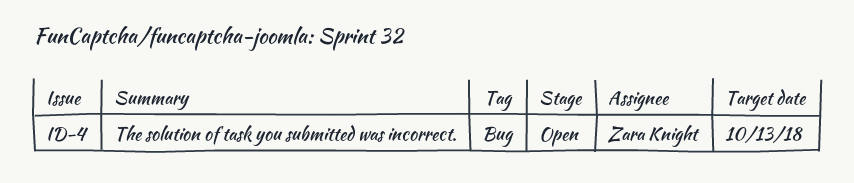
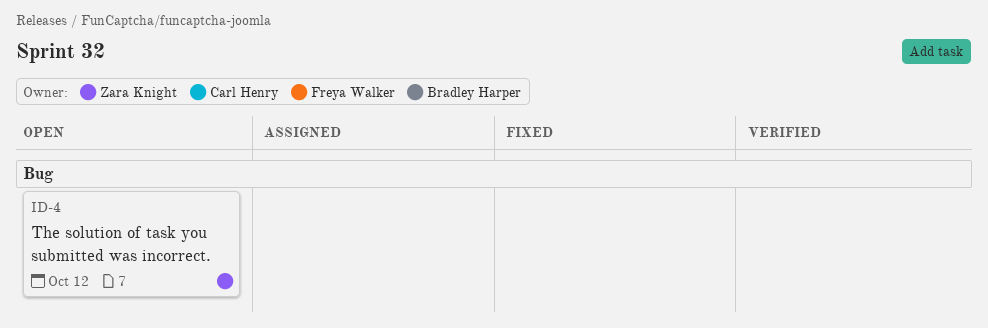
ID-4, due: Oct 13 -> Oct 12

